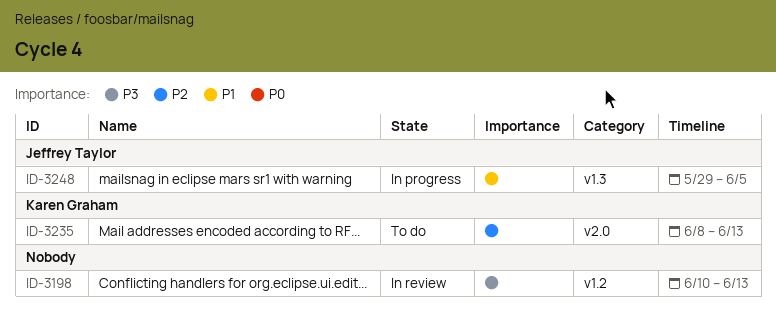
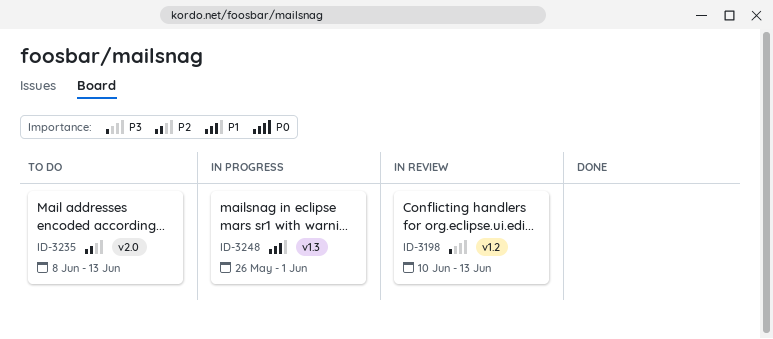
ID-3248, start: May 29 -> May 26
ID-3248, due: Jun 5 -> Jun 1

